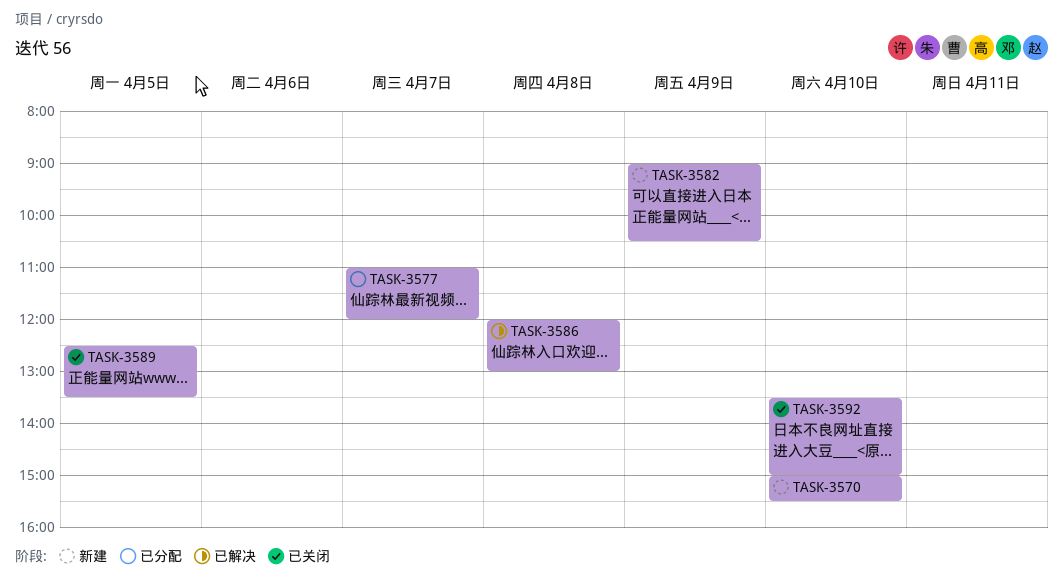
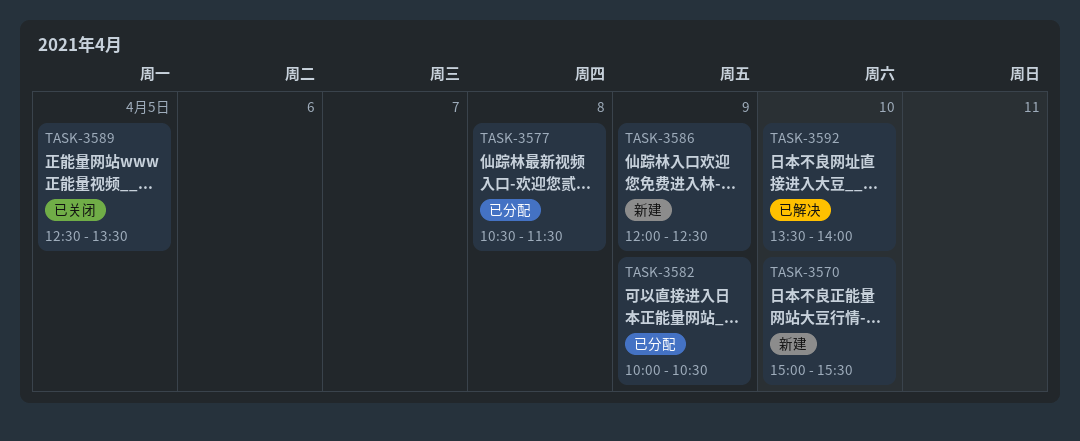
TASK-3577, day: Apr 7 -> Apr 8
TASK-3577, begins: 11:00 -> 10:30
TASK-3577, ends: 12:00 -> 11:30
TASK-3582, status: 新建 -> 已分配
TASK-3582, begins: 09:00 -> 10:00
TASK-3586, status: 已解决 -> 新建
TASK-3586, day: Apr 8 -> Apr 9
TASK-3586, ends: 13:00 -> 12:30
TASK-3592, status: 已关闭 -> 已解决
TASK-3592, ends: 15:00 -> 14:00

